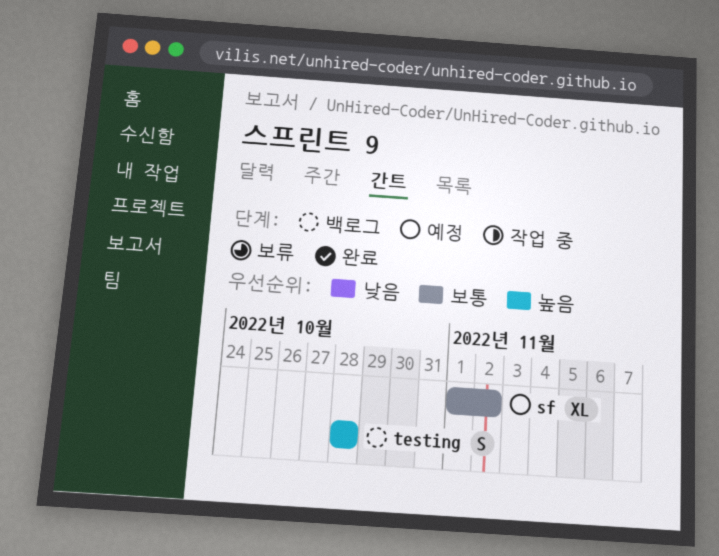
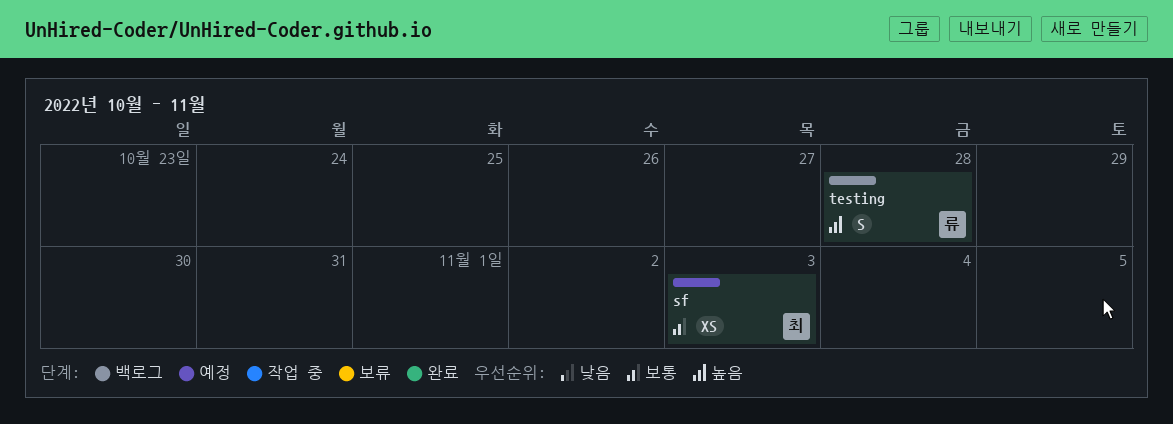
sf, estimate: XL -> XS
sf, due: Nov 2 -> Nov 3

